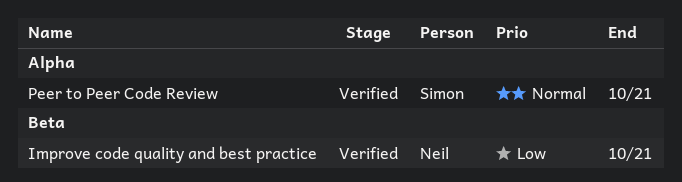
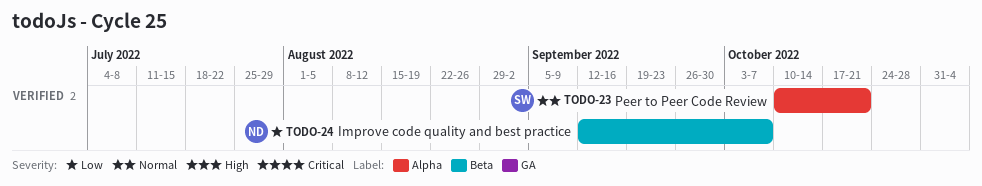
Improve code quality and best practice, due: Oct 21 -> Oct 7

